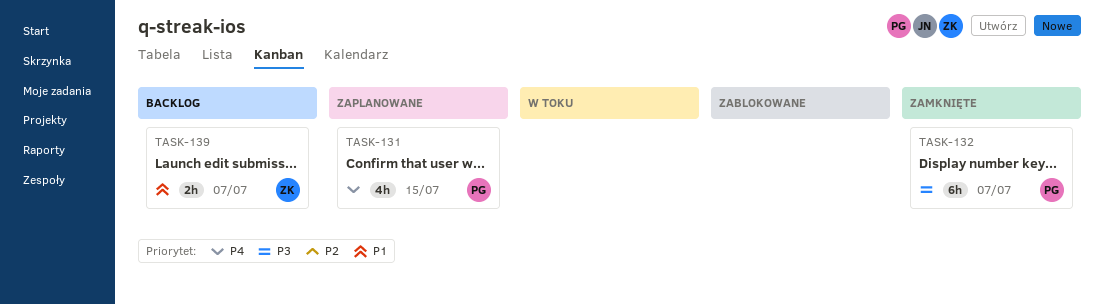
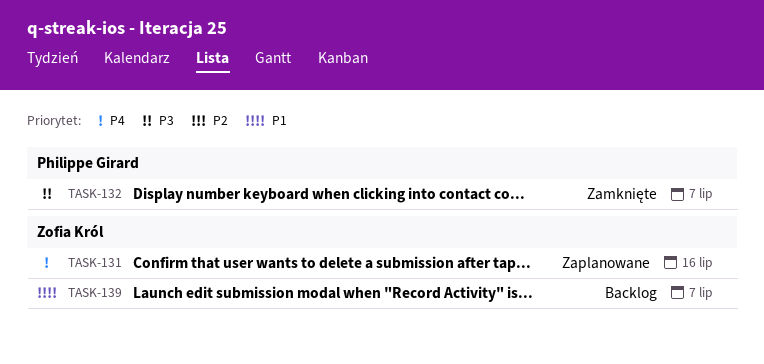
TASK-131, owner: Philippe Girard -> Zofia Król
TASK-131, due: Jul 15 -> Jul 16

